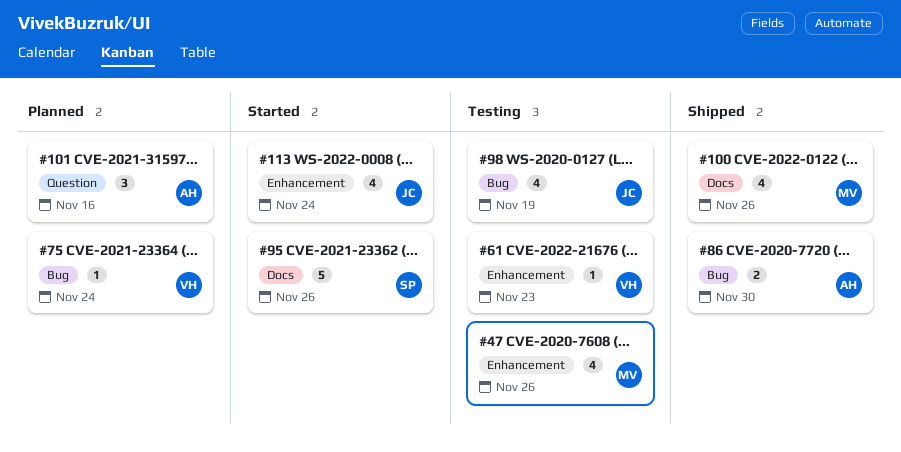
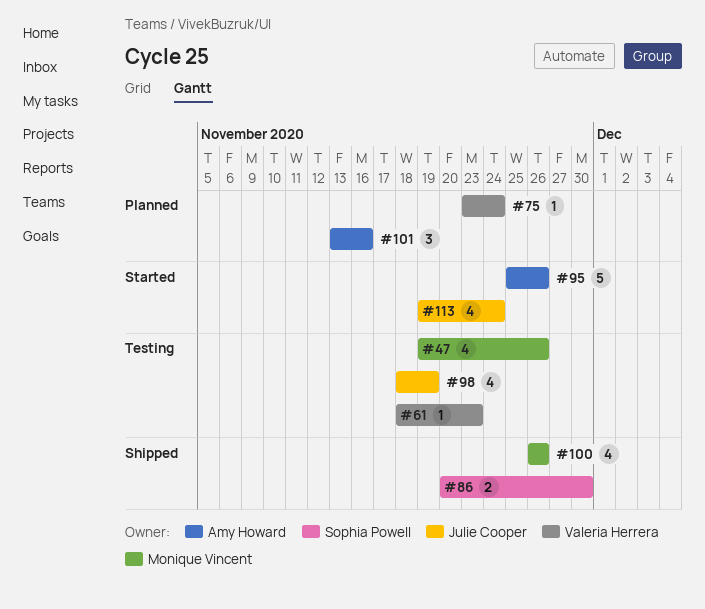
#86, owner: Amy Howard -> Sophia Powell
#95, owner: Sophia Powell -> Amy Howard

